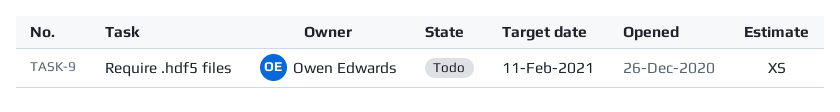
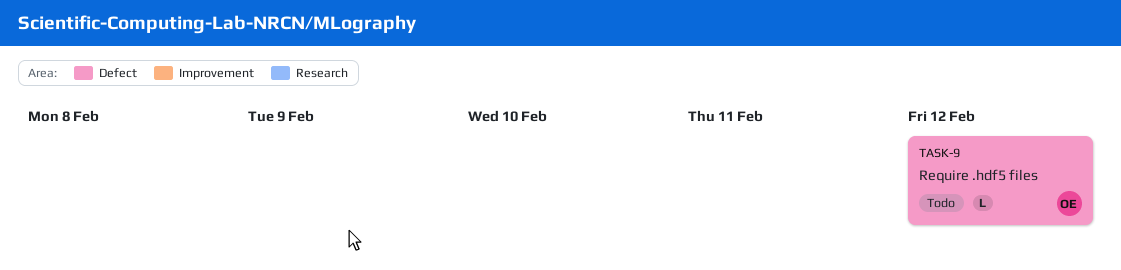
TASK-9, estimate: XS -> L
TASK-9, due: Feb 11 -> Feb 12

